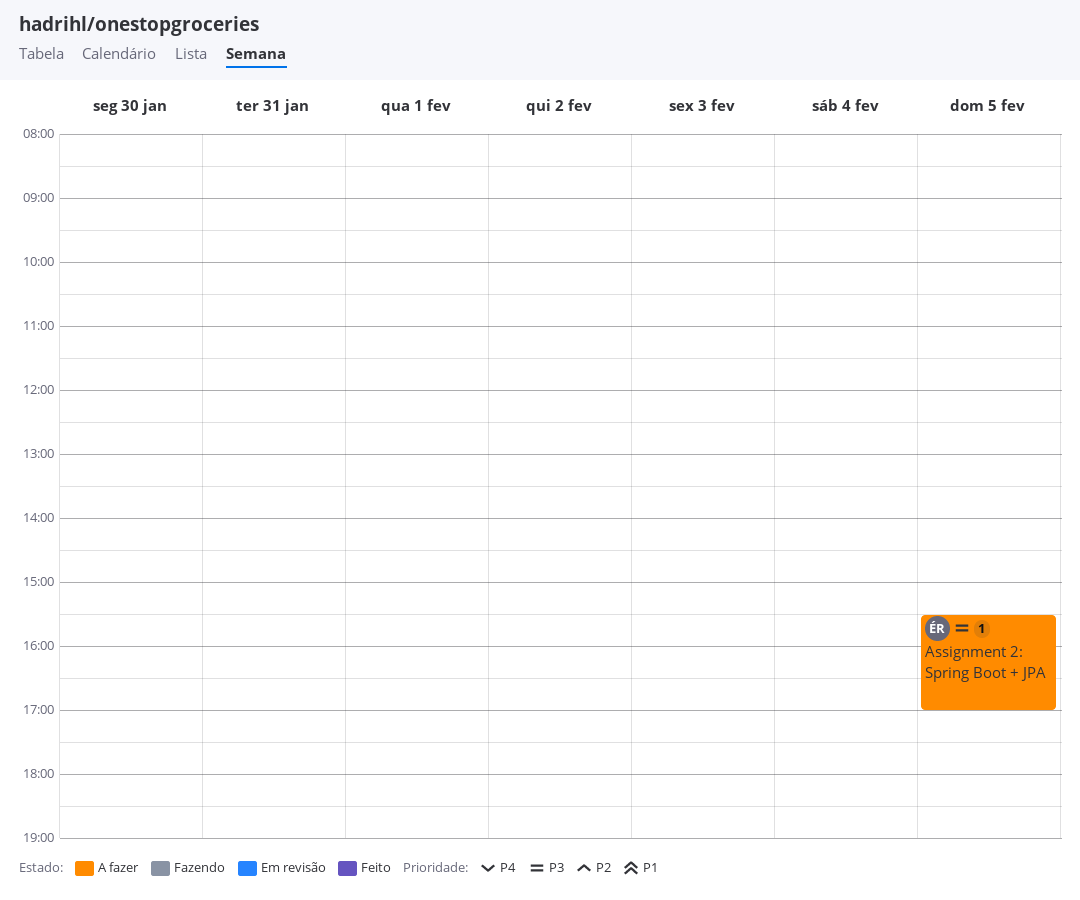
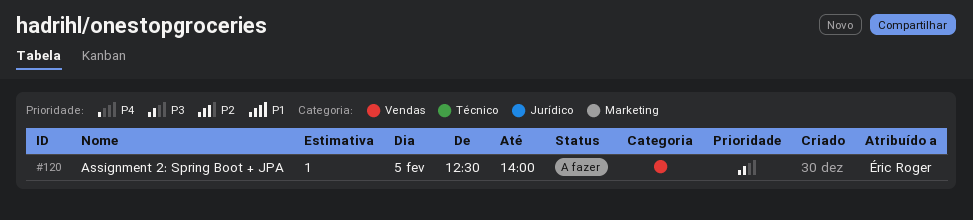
Assignment 2: Spring Boot + JPA, begins: 15:30 -> 12:30
Assignment 2: Spring Boot + JPA, ends: 17:00 -> 14:00

